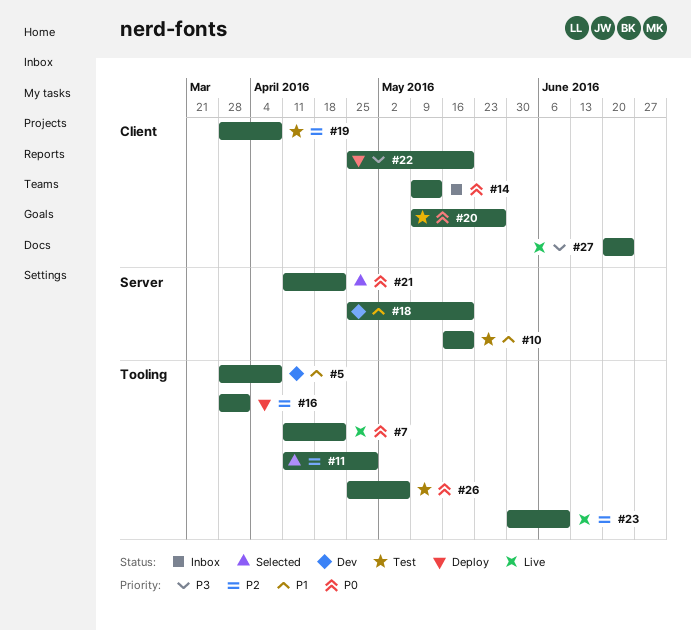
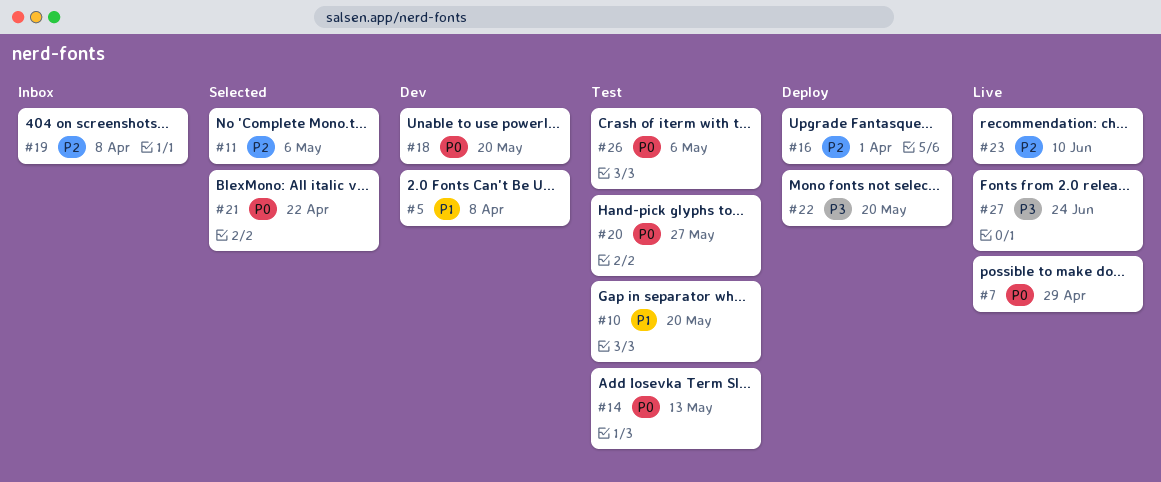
#7, due: Apr 22 -> Apr 29
#11, due: Apr 29 -> May 6
#14, status: Inbox -> Test
#18, priority: P1 -> P0
#19, status: Test -> Inbox

